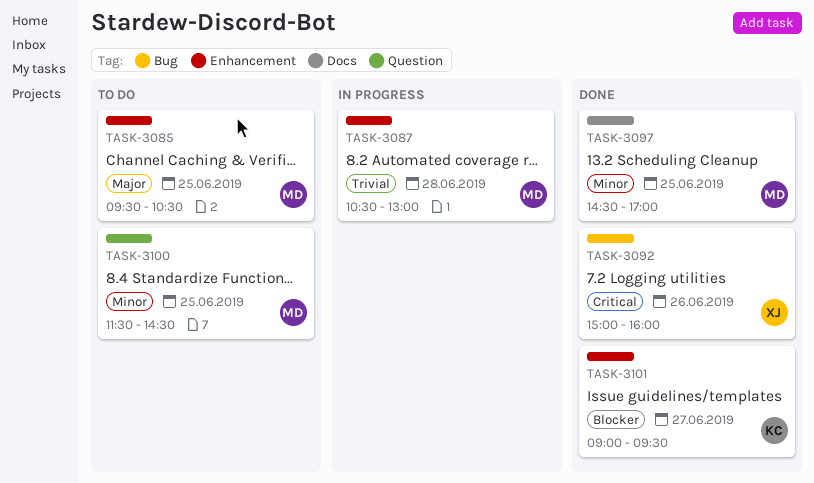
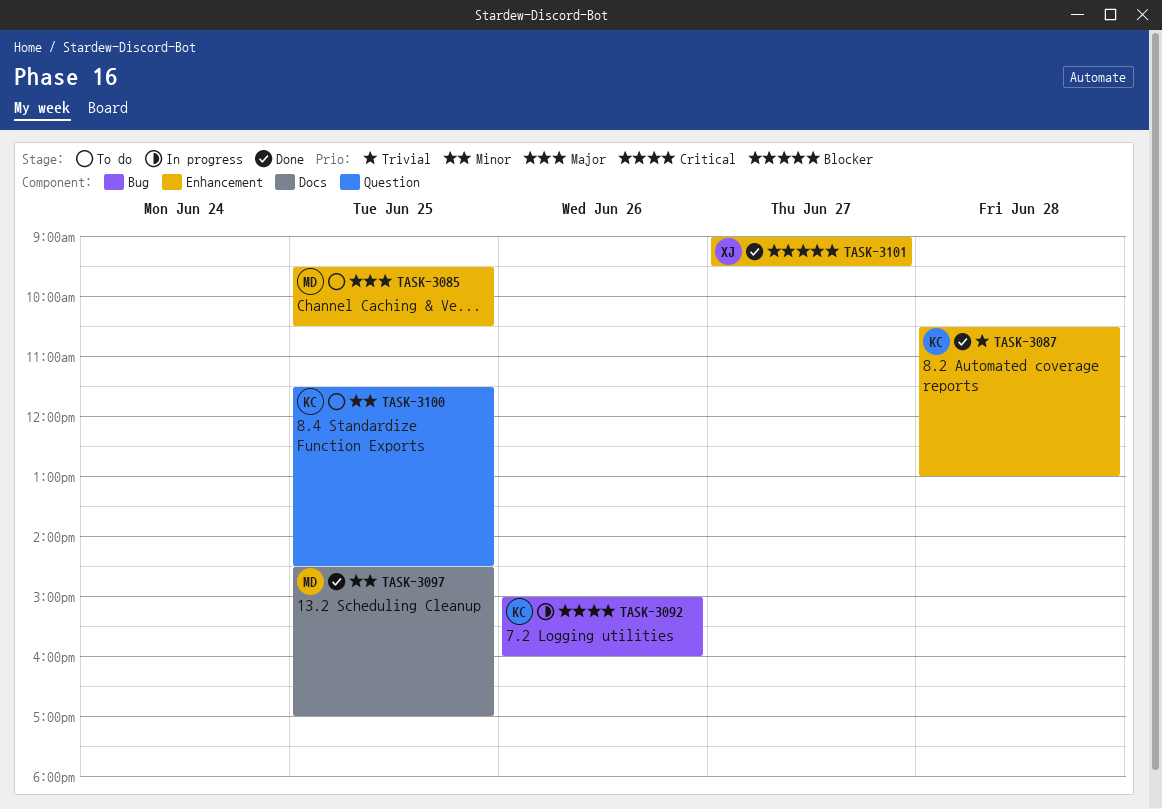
TASK-3087, status: In progress -> Done
TASK-3087, owner: MD -> KC
TASK-3092, status: Done -> In progress
TASK-3092, owner: XJ -> KC
TASK-3100, owner: MD -> KC
TASK-3101, owner: KC -> XJ

